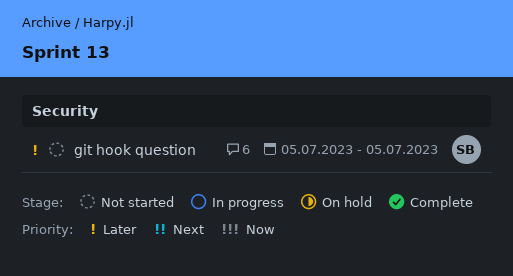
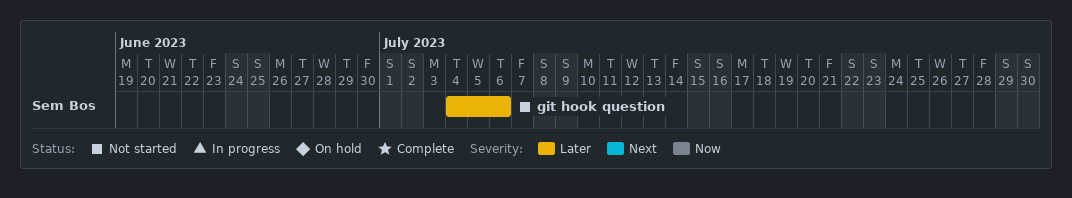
git hook question, start: Jul 5 -> Jul 4
git hook question, due: Jul 5 -> Jul 6

